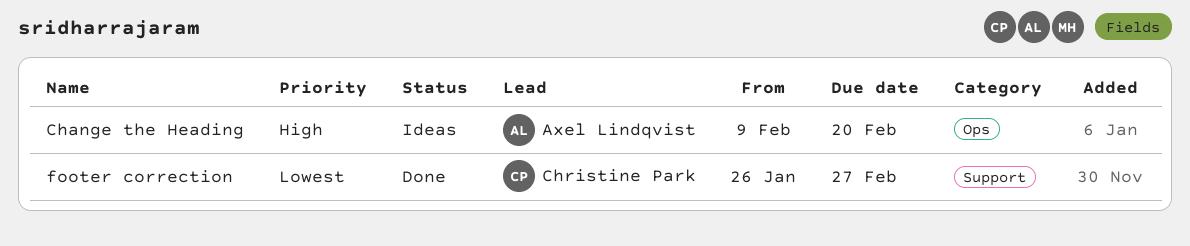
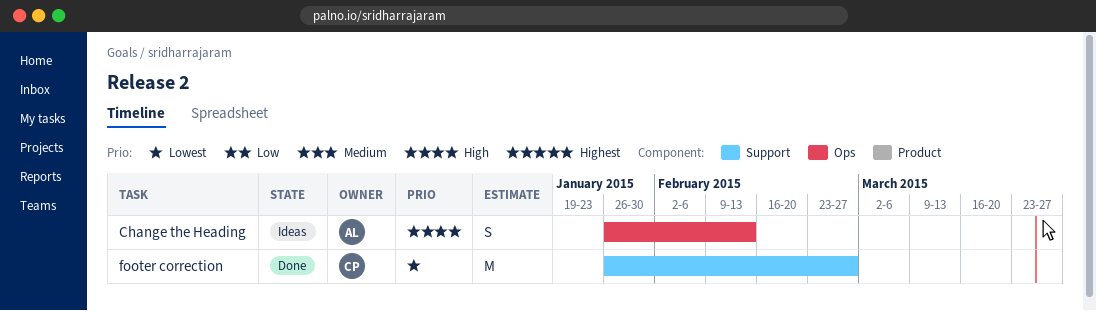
Change the Heading, start: Feb 9 -> Jan 26
Change the Heading, due: Feb 20 -> Feb 13

